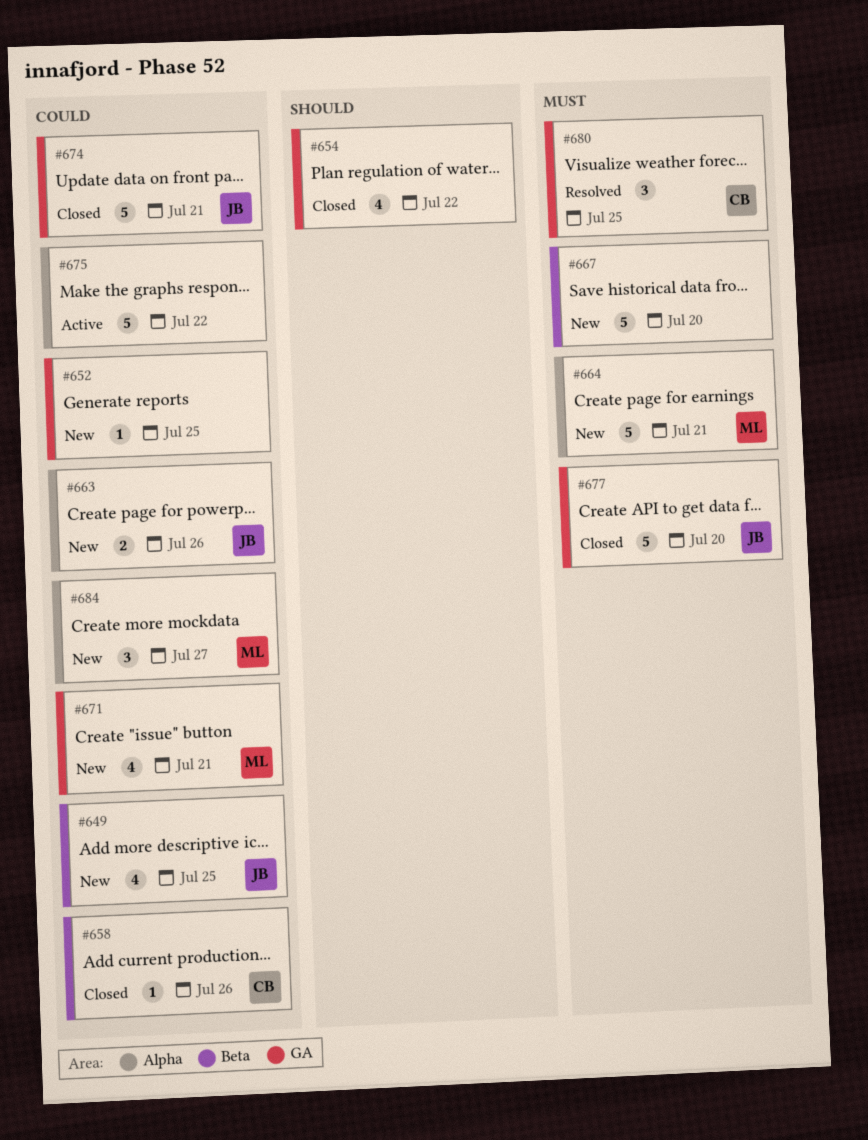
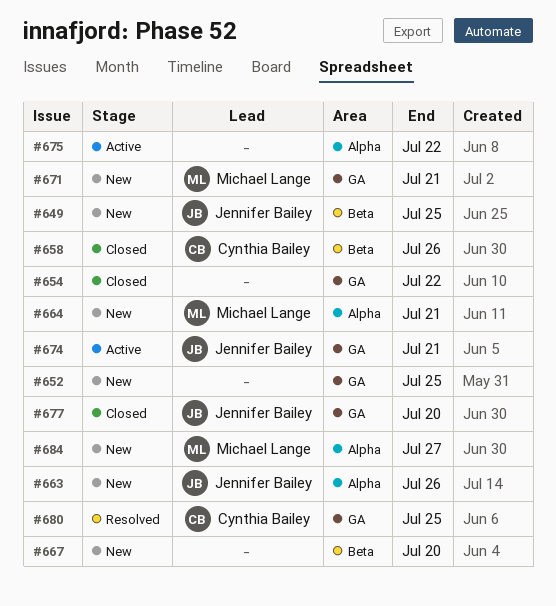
#674, status: Closed -> Active

